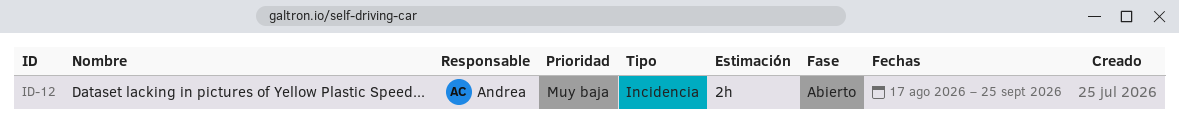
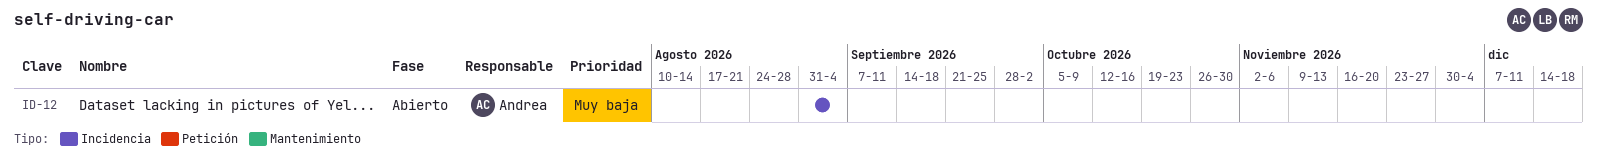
ID-12, start: Aug 17 -> Aug 31
ID-12, due: Sep 25 -> Sep 4

